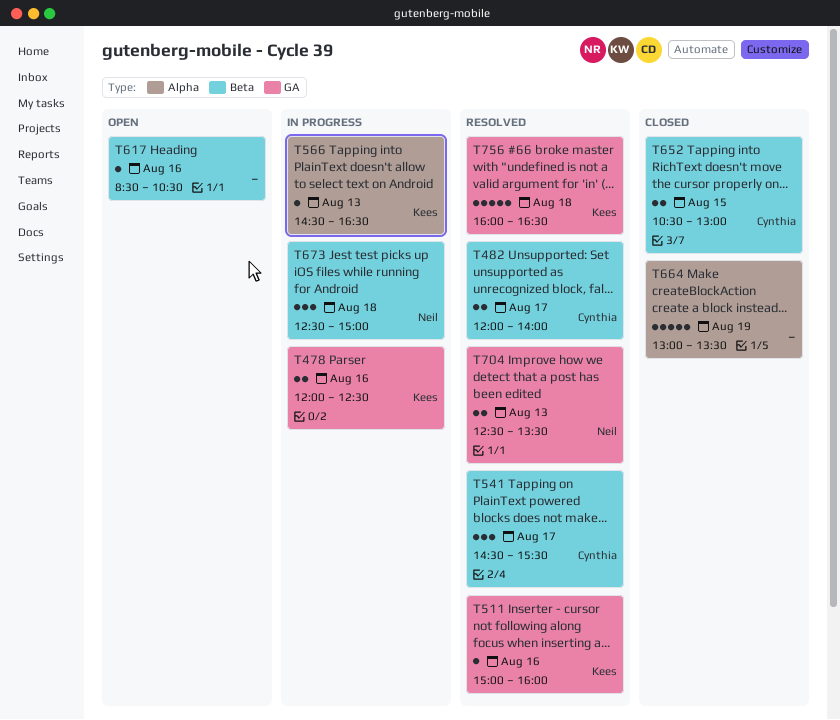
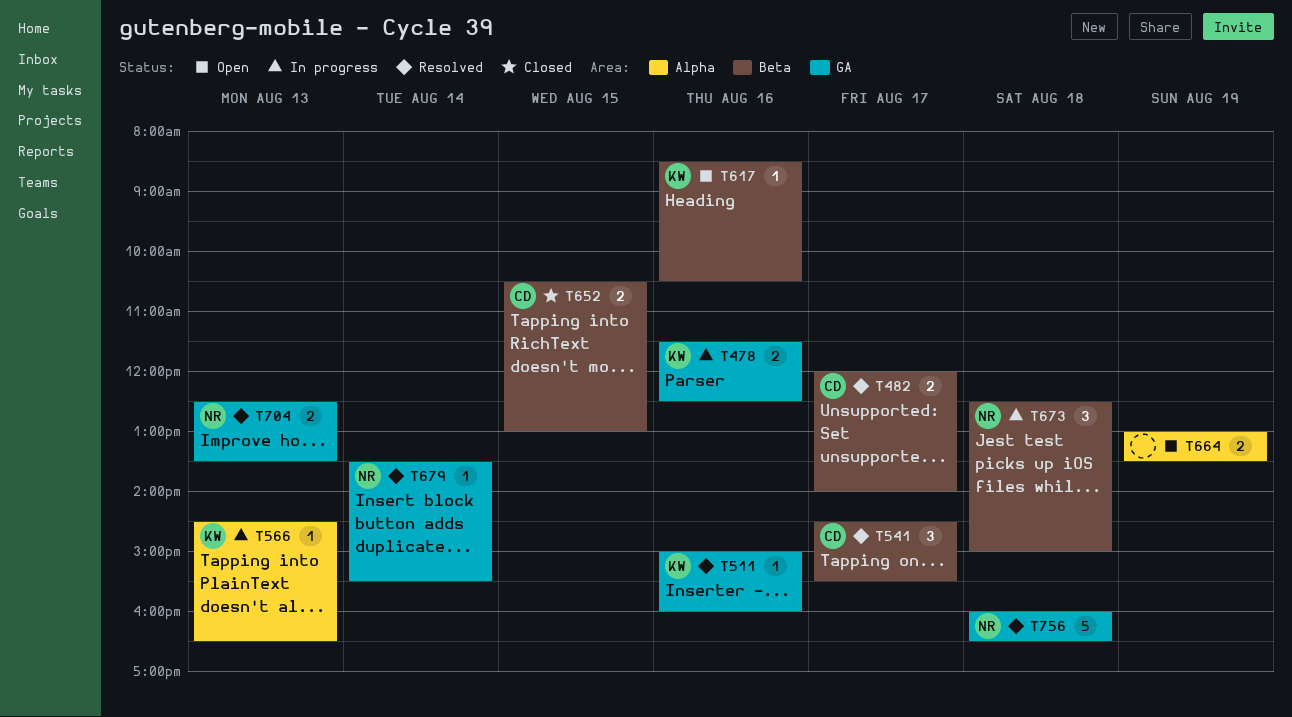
T478, begins: 12:00 -> 11:30
T617, owner: none -> Kees
T664, status: Closed -> Open
T664, estimate: 5 -> 2
T679: none -> present
T756, owner: Kees -> Neil

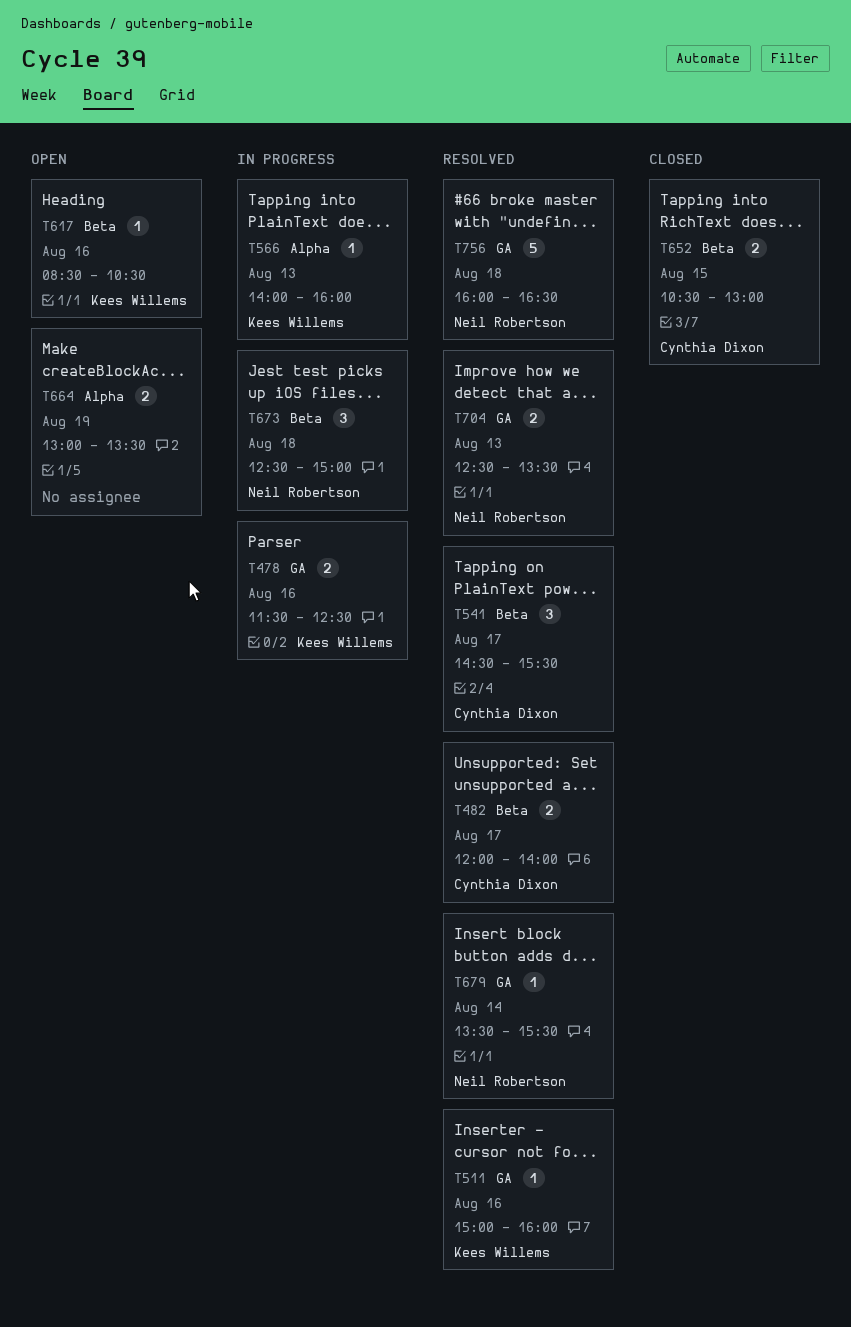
T566, begins: 14:30 -> 14:00
T566, ends: 16:30 -> 16:00

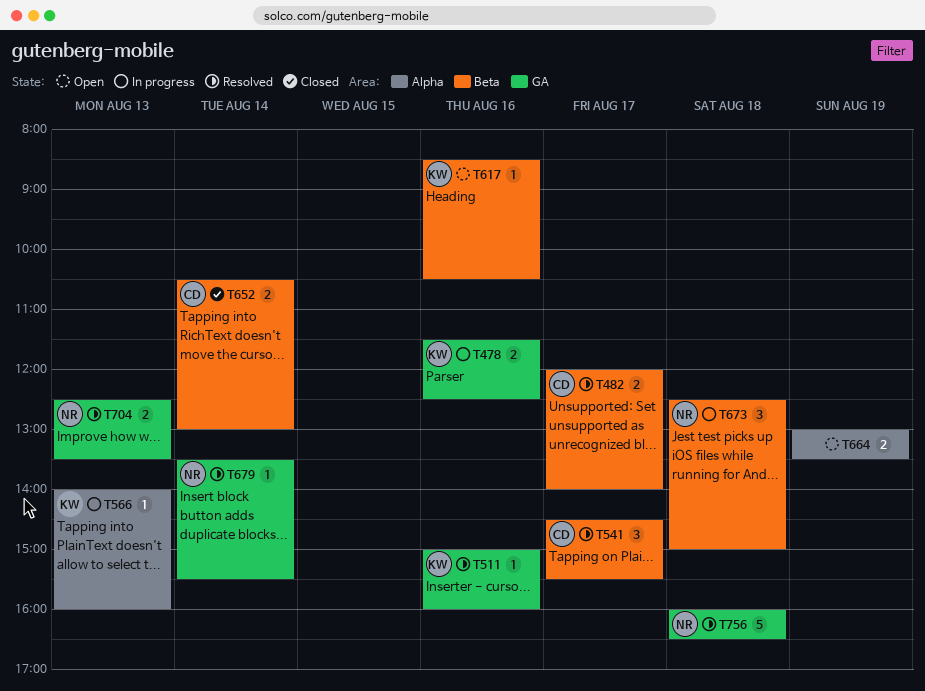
T652, day: Aug 15 -> Aug 14

